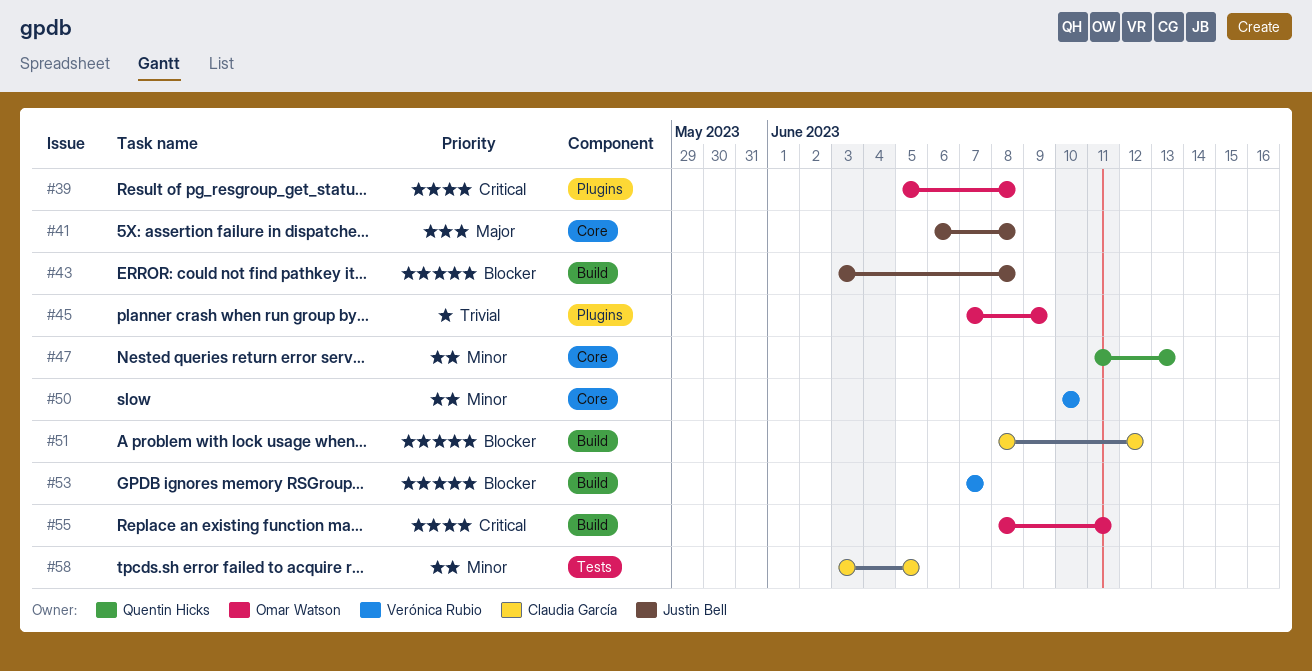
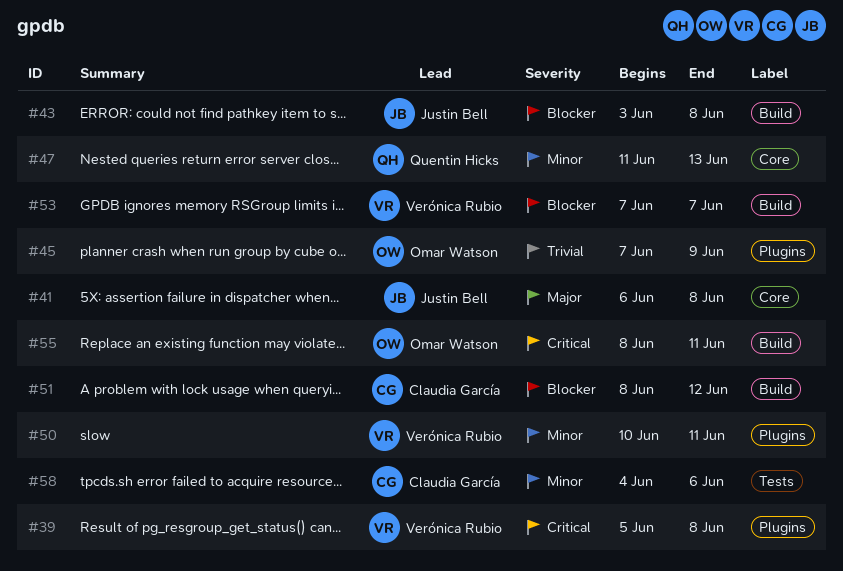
#39, owner: Omar Watson -> Verónica Rubio
#50, label: Core -> Plugins
#50, due: Jun 10 -> Jun 11
#58, start: Jun 3 -> Jun 4
#58, due: Jun 5 -> Jun 6

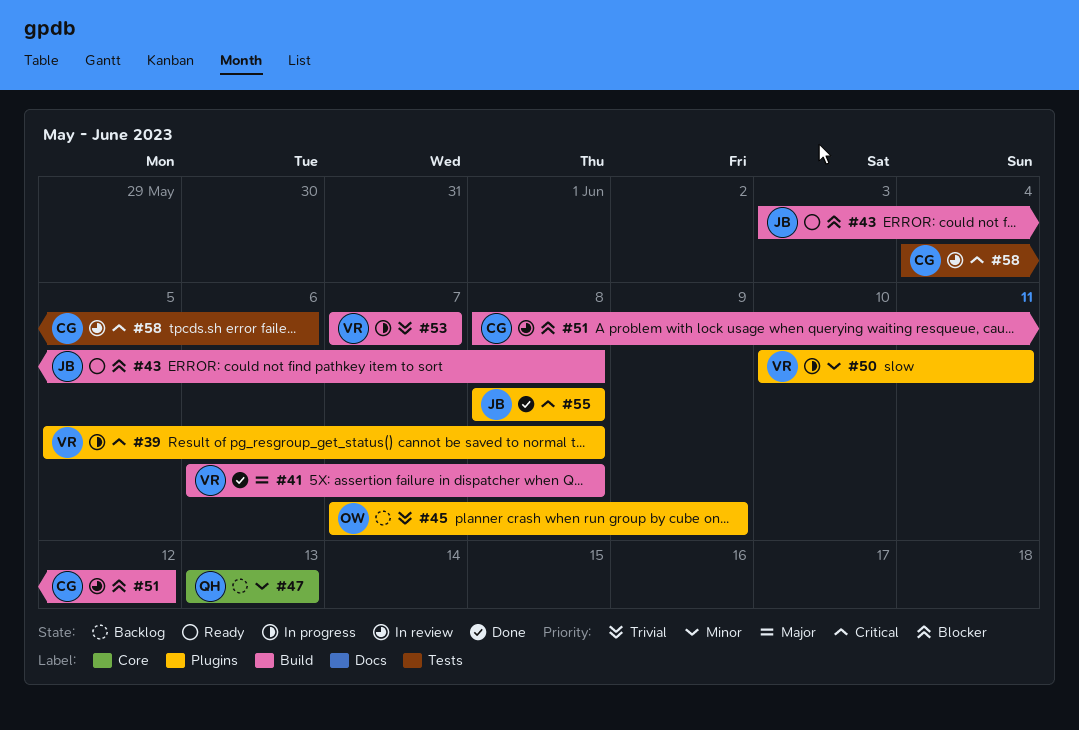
#41, owner: Justin Bell -> Verónica Rubio
#41, label: Core -> Build
#47, start: Jun 11 -> Jun 13
#53, priority: Blocker -> Trivial
#55, owner: Omar Watson -> Justin Bell
#55, label: Build -> Plugins
#55, due: Jun 11 -> Jun 8
#58, priority: Minor -> Critical

